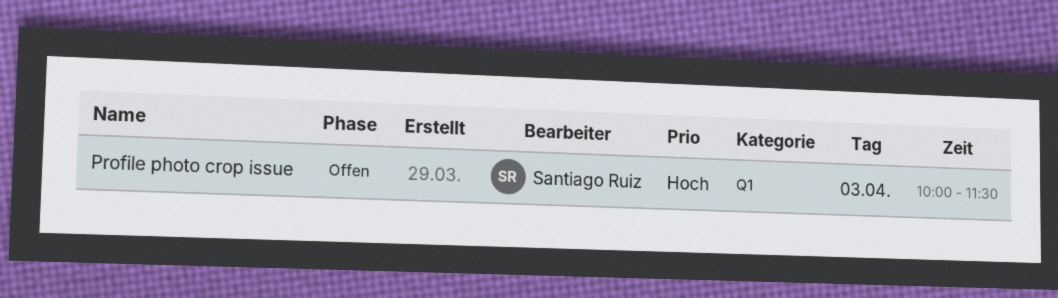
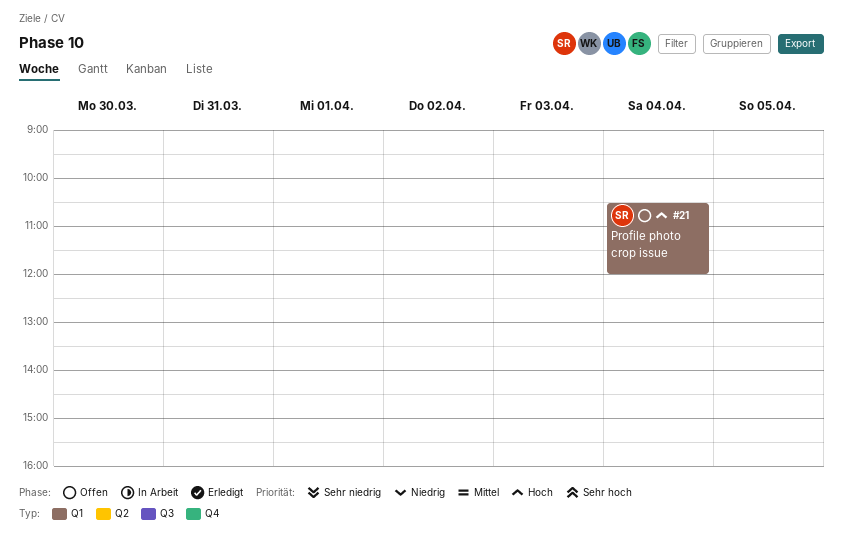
Profile photo crop issue, day: Apr 3 -> Apr 4
Profile photo crop issue, begins: 10:00 -> 10:30
Profile photo crop issue, ends: 11:30 -> 12:00

